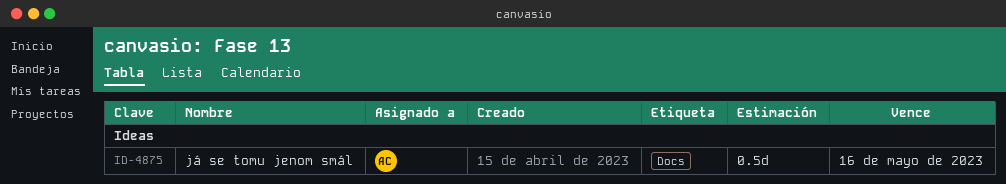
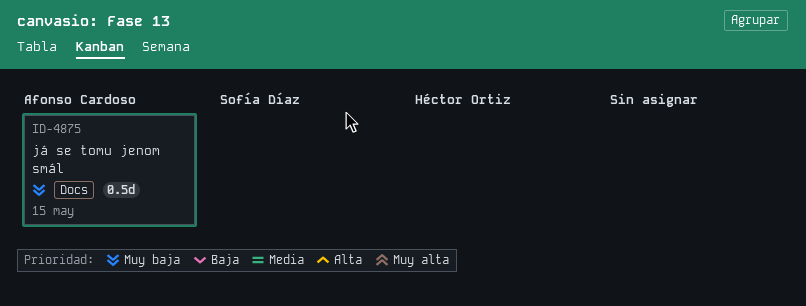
ID-4875, due: May 16 -> May 15

